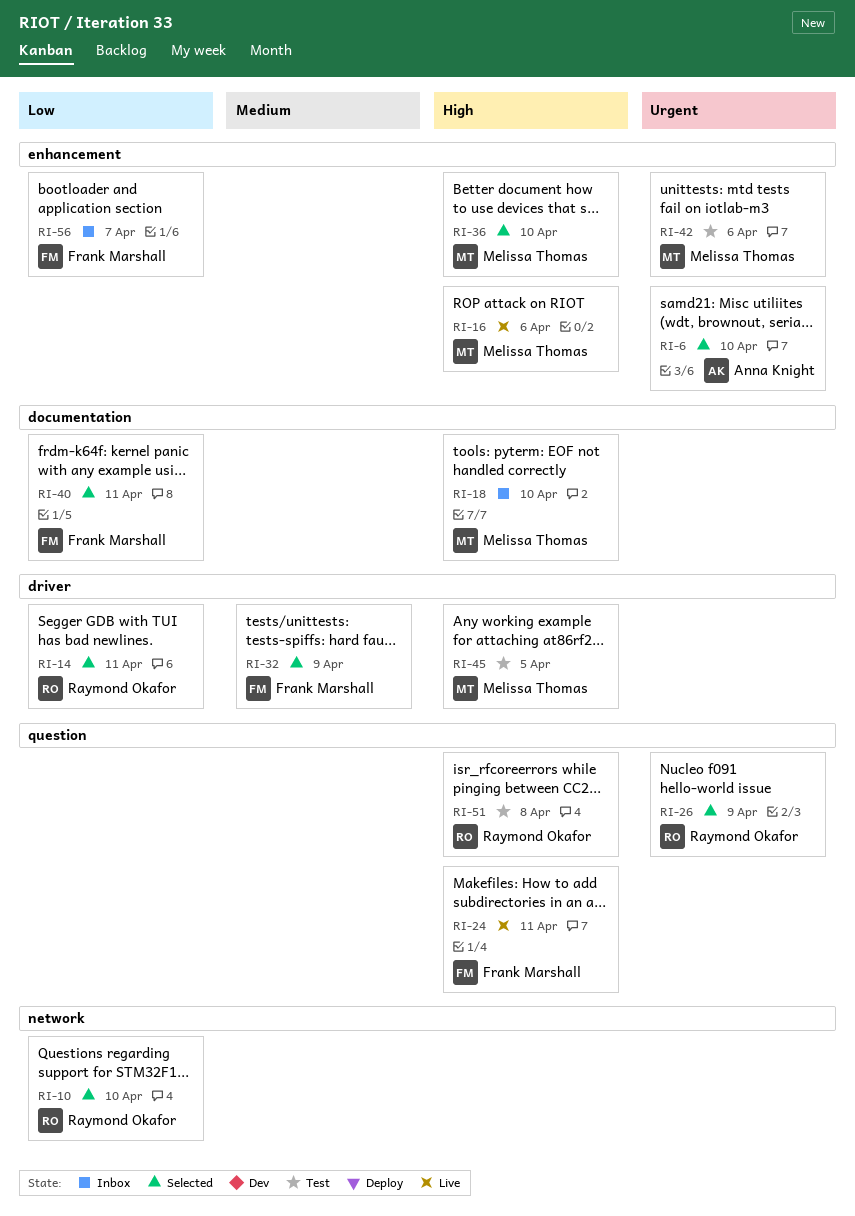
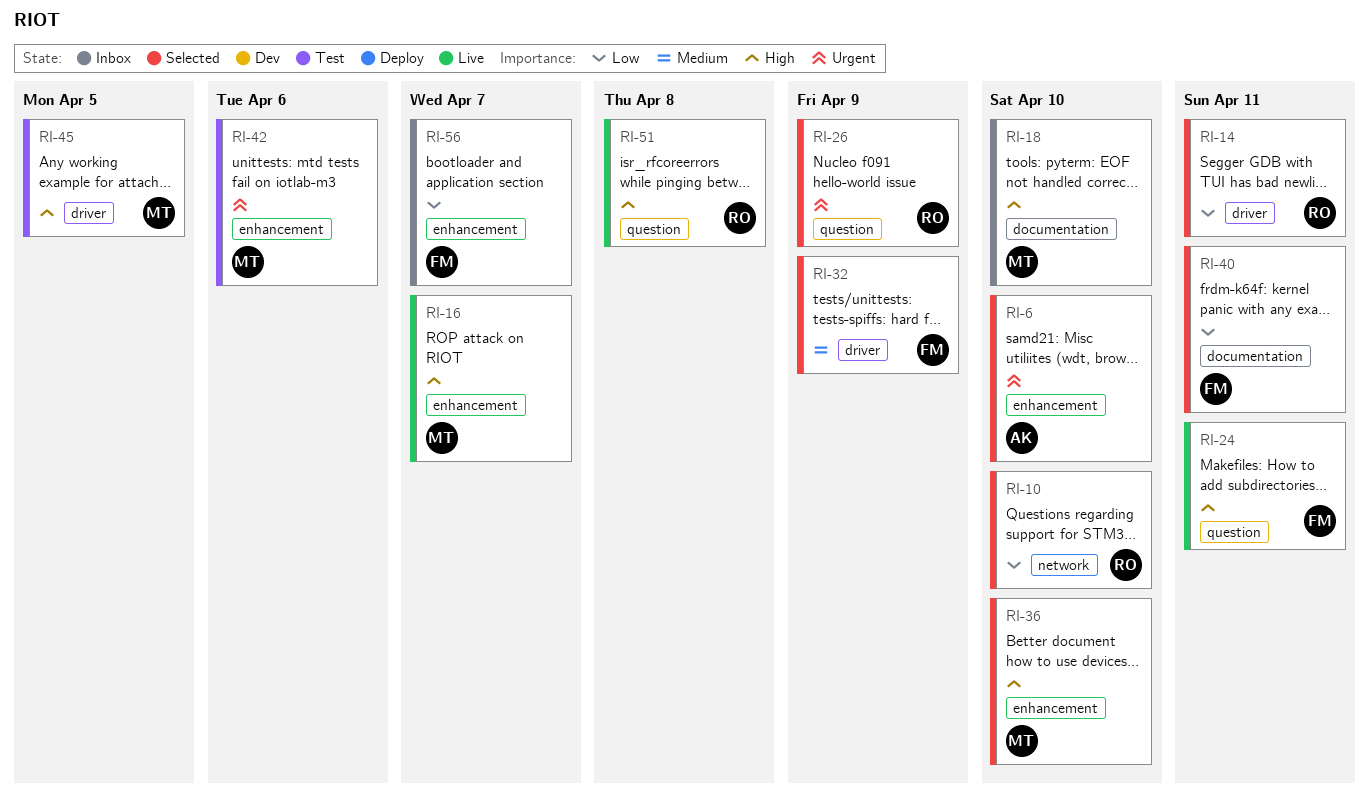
RI-16, due: Apr 6 -> Apr 7
RI-51, status: Test -> Live

